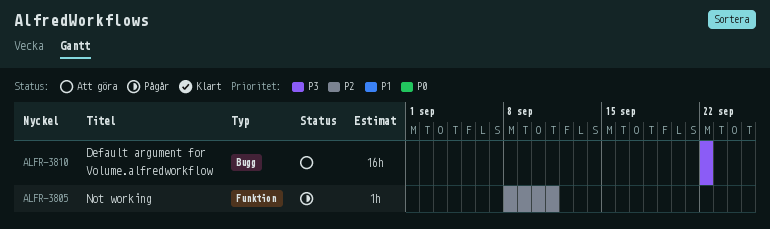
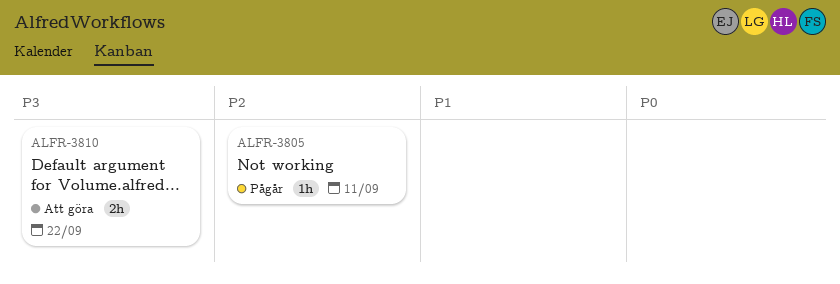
ALFR-3810, estimate: 16h -> 2h

